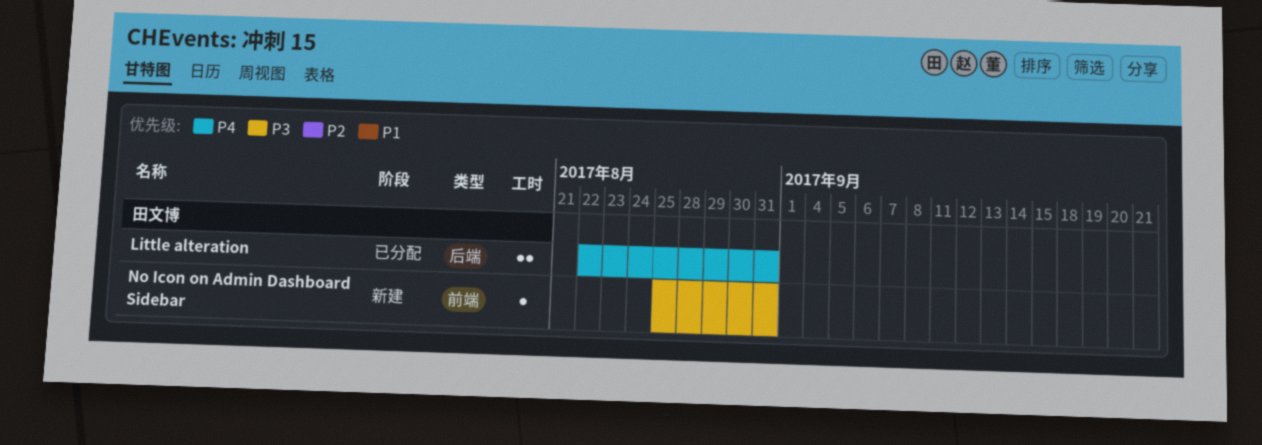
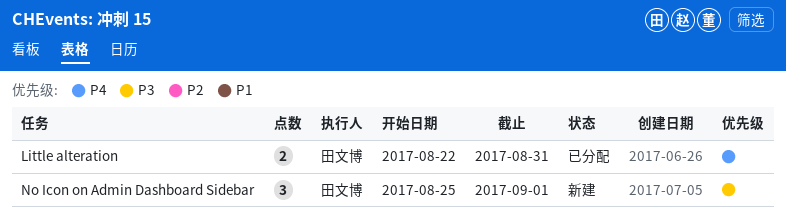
No Icon on Admin Dashboard Sidebar, estimate: 1 -> 3
No Icon on Admin Dashboard Sidebar, due: Aug 31 -> Sep 1

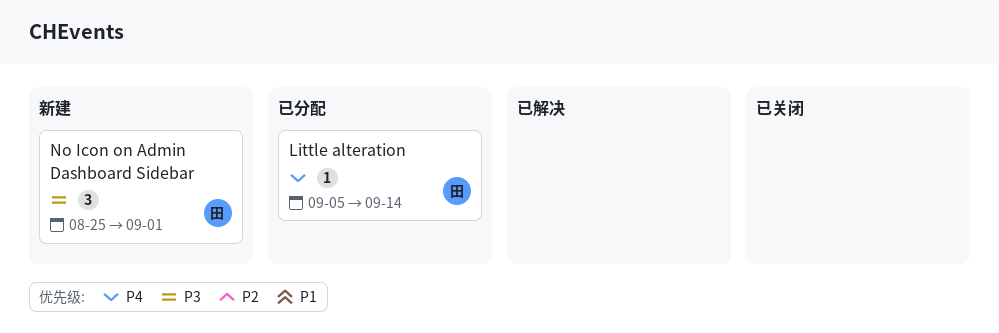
Little alteration, estimate: 2 -> 1
Little alteration, start: Aug 22 -> Sep 5
Little alteration, due: Aug 31 -> Sep 14

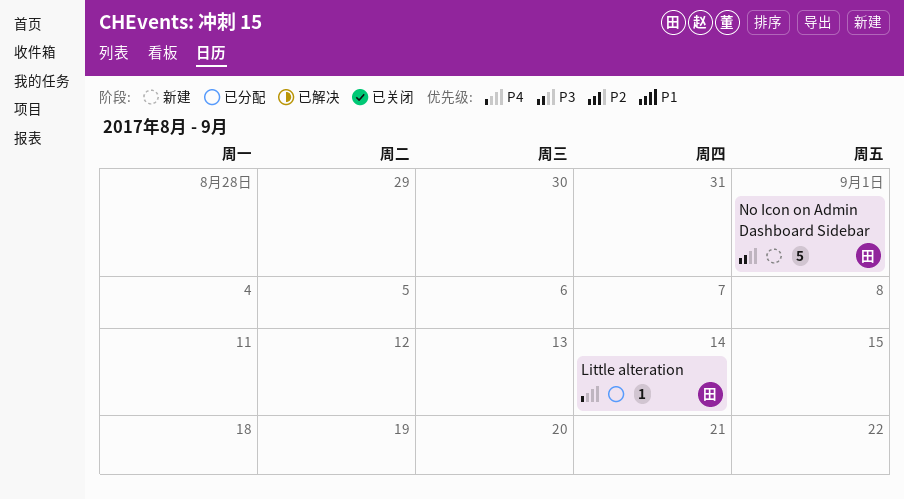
No Icon on Admin Dashboard Sidebar, estimate: 3 -> 5

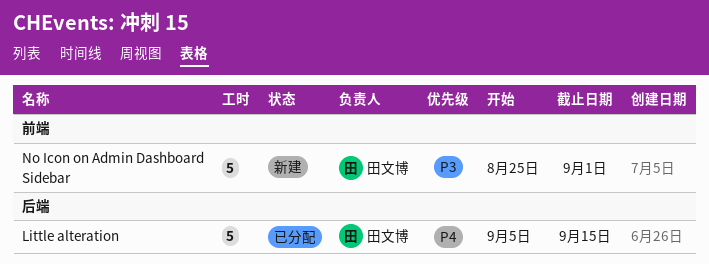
Little alteration, estimate: 1 -> 5
Little alteration, due: Sep 14 -> Sep 15

